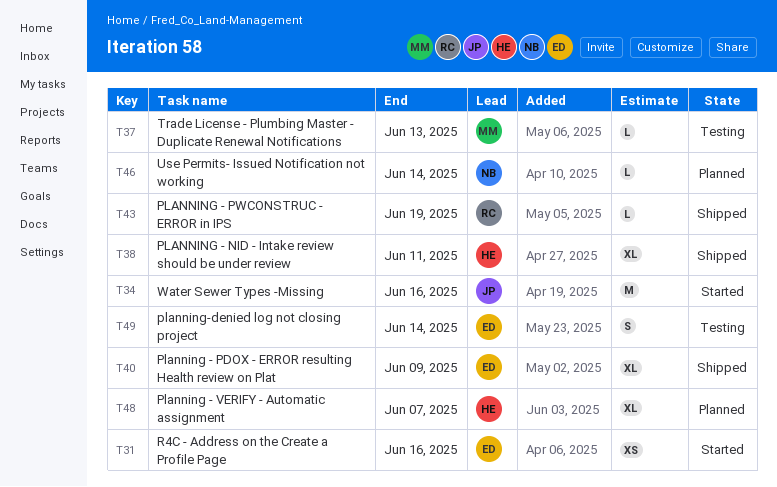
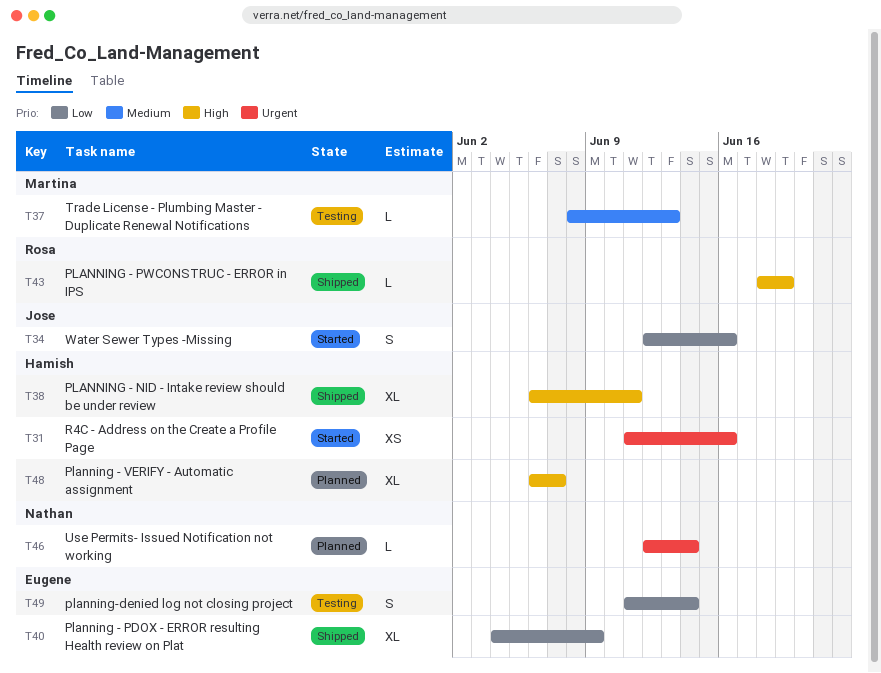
T31, owner: Eugene -> Hamish
T34, estimate: M -> S

